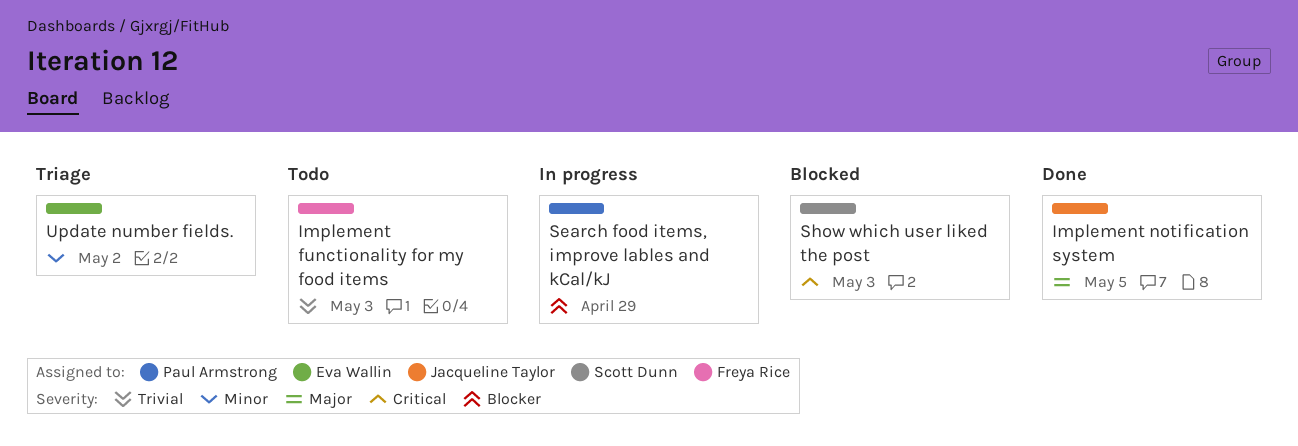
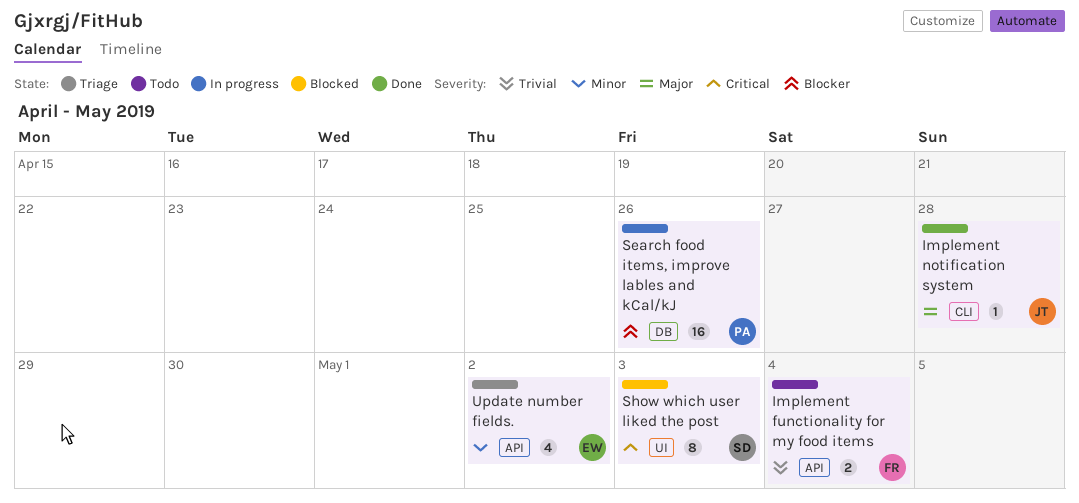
Implement functionality for my food items, due: May 3 -> May 4
Implement notification system, due: May 5 -> Apr 28
Search food items, improve lables and kCal/kJ, due: Apr 29 -> Apr 26

